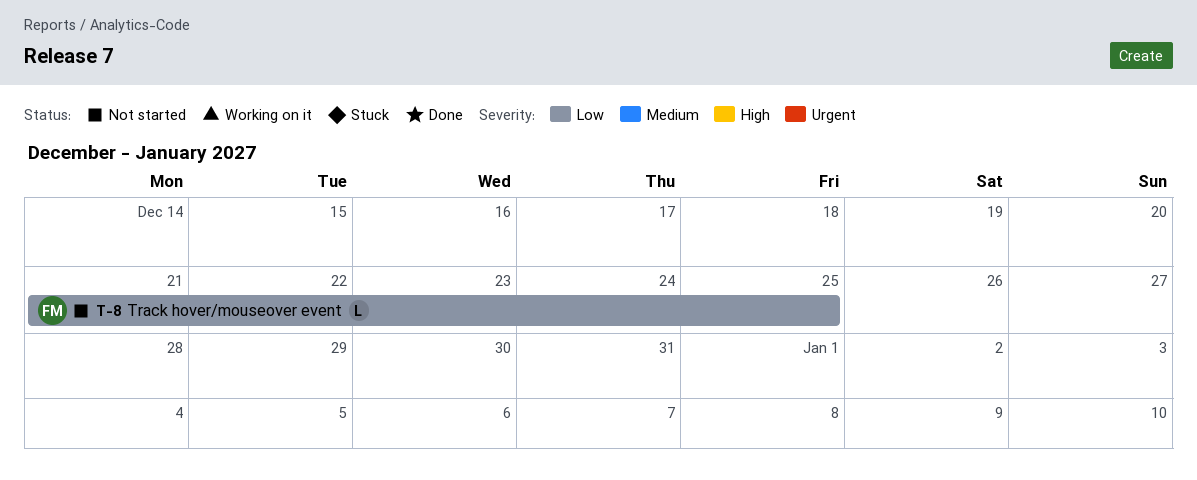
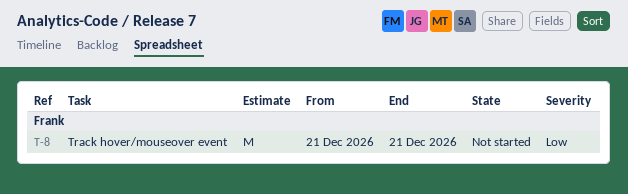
T-8, estimate: L -> M
T-8, due: Dec 25 -> Dec 21

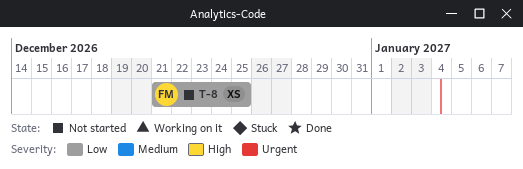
T-8, estimate: M -> XS
T-8, due: Dec 21 -> Dec 25

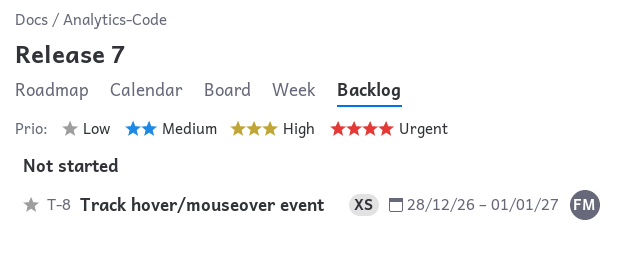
T-8, start: Dec 21 -> Dec 28
T-8, due: Dec 25 -> Jan 1

